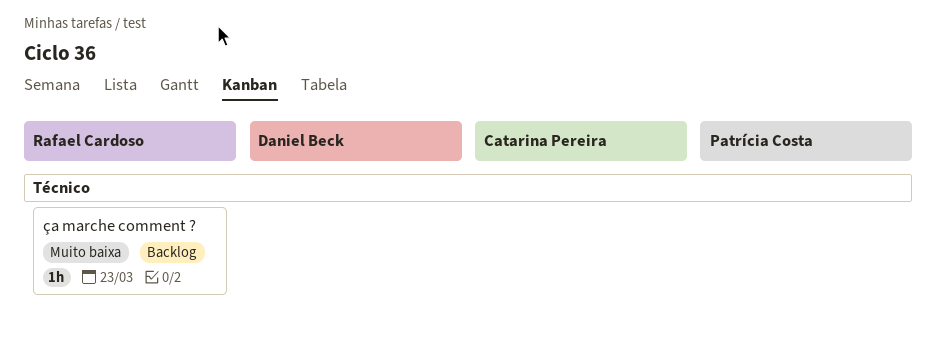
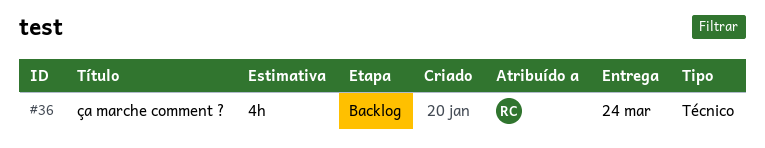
ça marche comment ?, estimate: 1h -> 4h
ça marche comment ?, due: Mar 23 -> Mar 24

